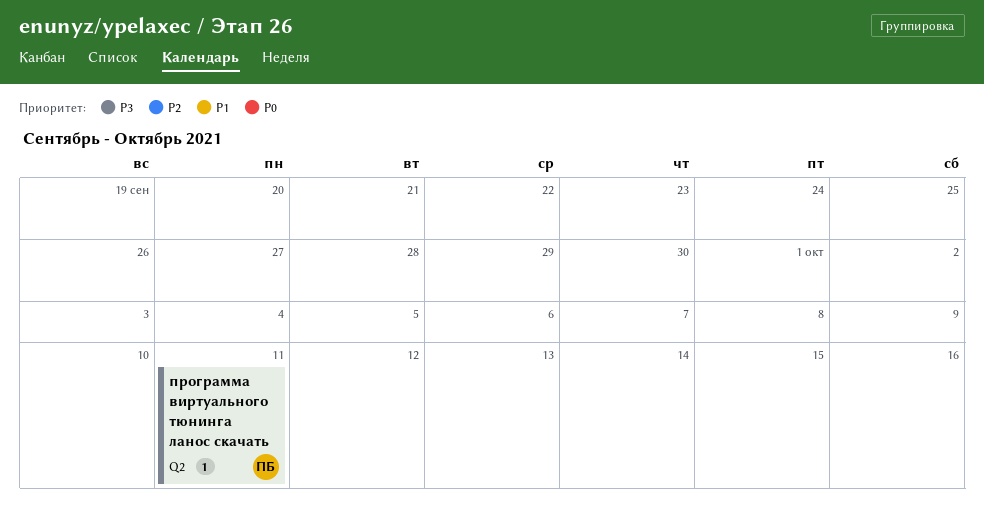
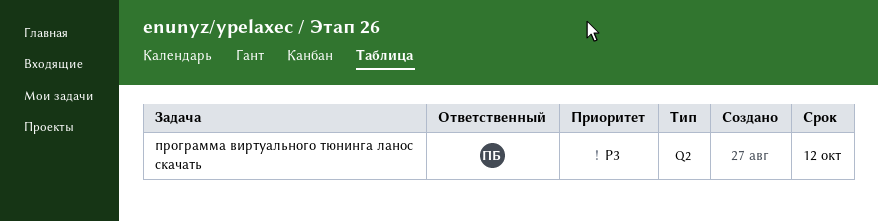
программа виртуального тюнинга ланос скачать, due: Oct 11 -> Oct 12

